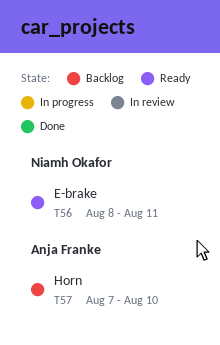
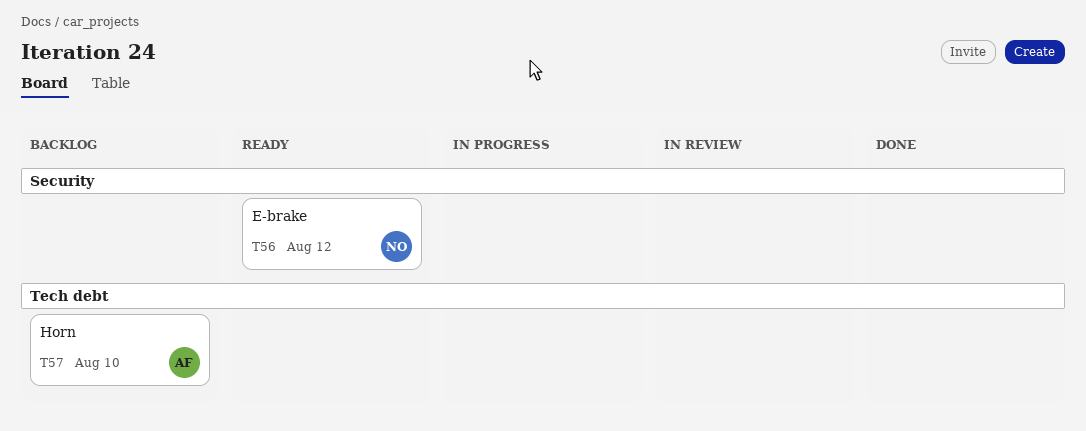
T56, due: Aug 11 -> Aug 12

